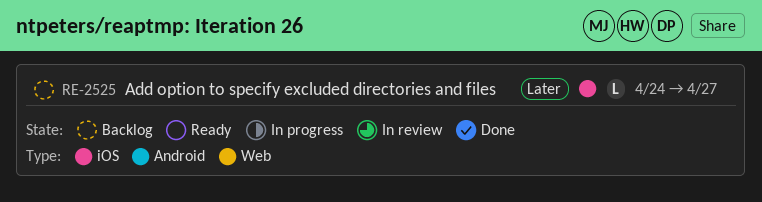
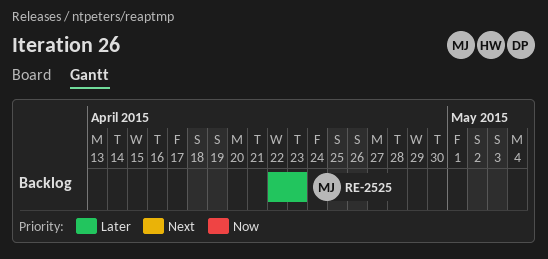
RE-2525, start: Apr 24 -> Apr 22
RE-2525, due: Apr 27 -> Apr 23

